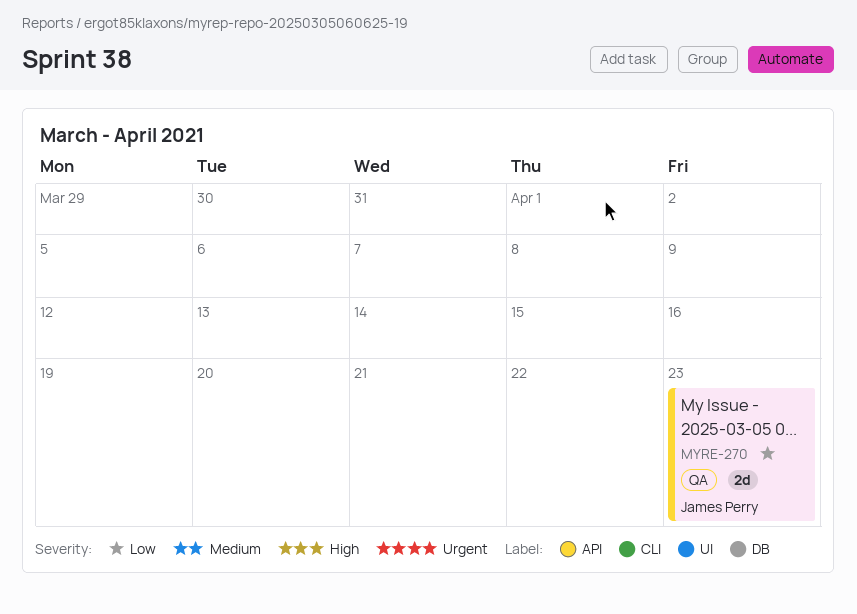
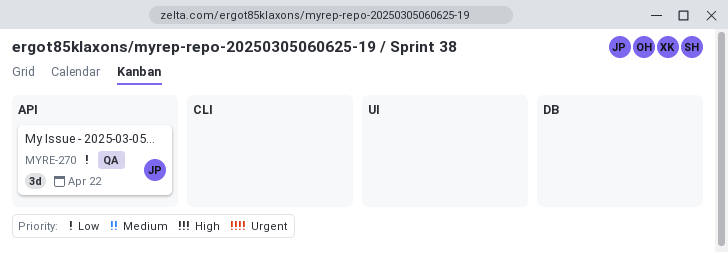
MYRE-270, estimate: 2d -> 3d
MYRE-270, due: Apr 23 -> Apr 22

